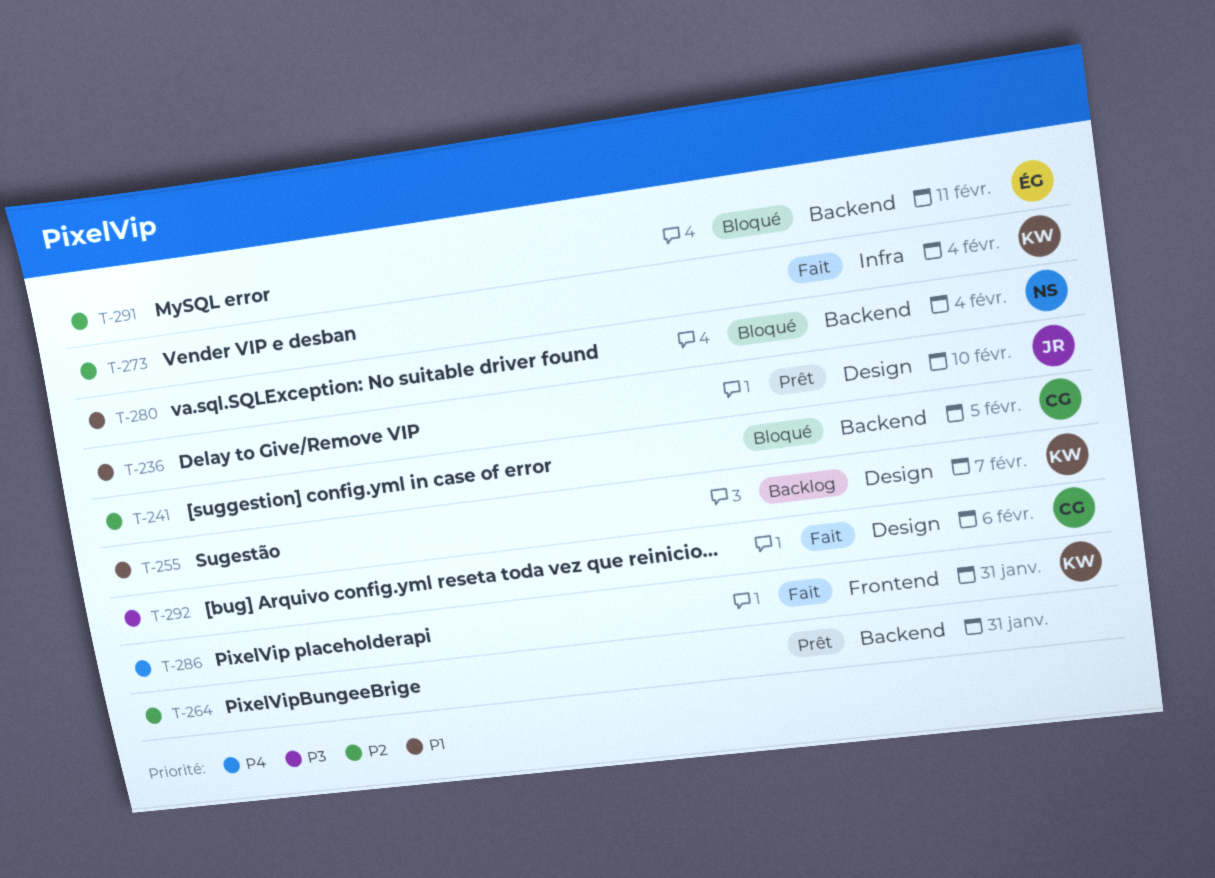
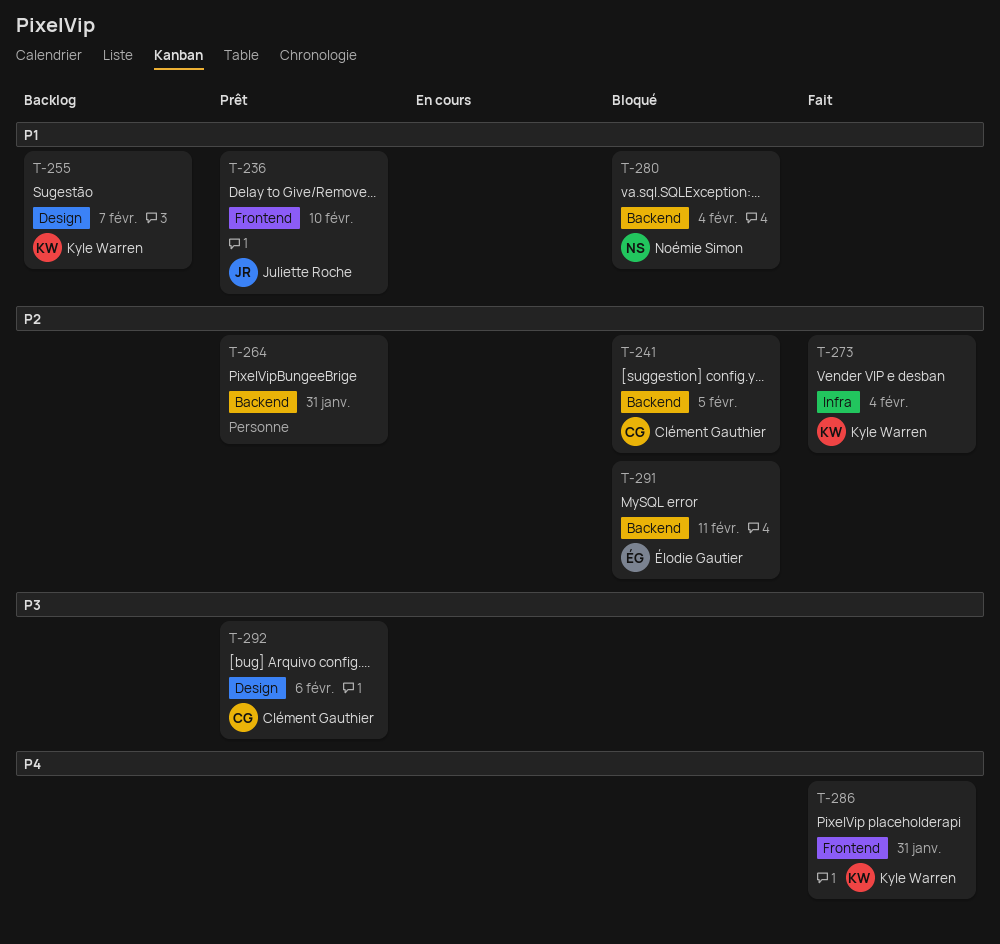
T-236, label: Design -> Frontend
T-292, status: Fait -> Prêt

